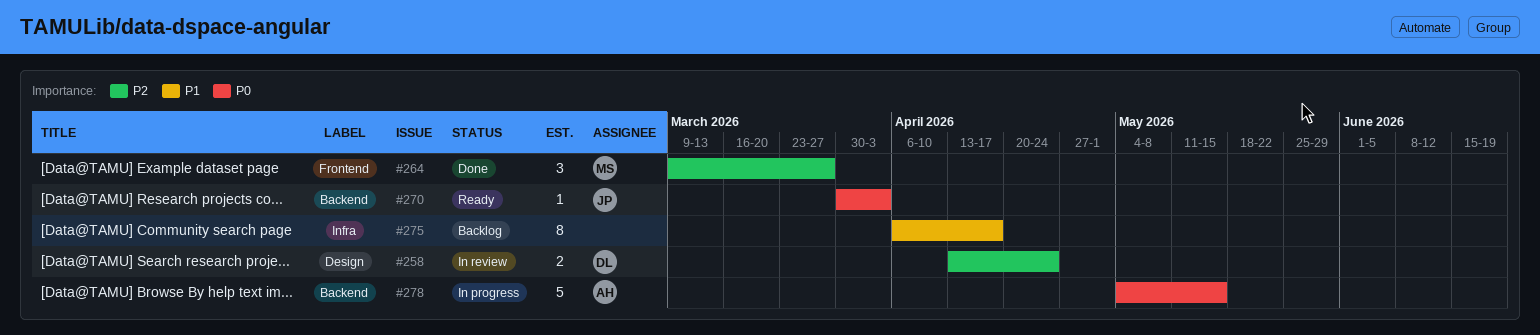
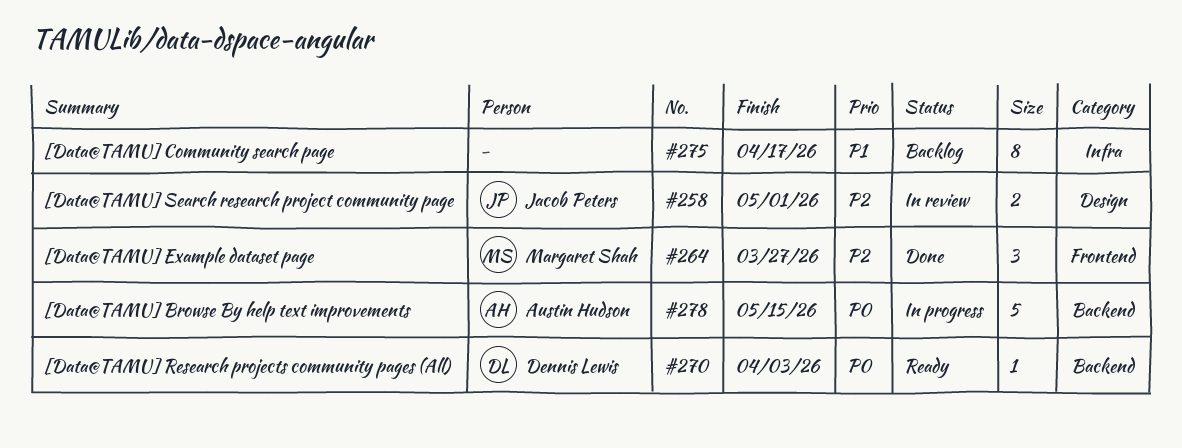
#258, owner: Dennis Lewis -> Jacob Peters
#258, due: Apr 24 -> May 1
#270, owner: Jacob Peters -> Dennis Lewis

